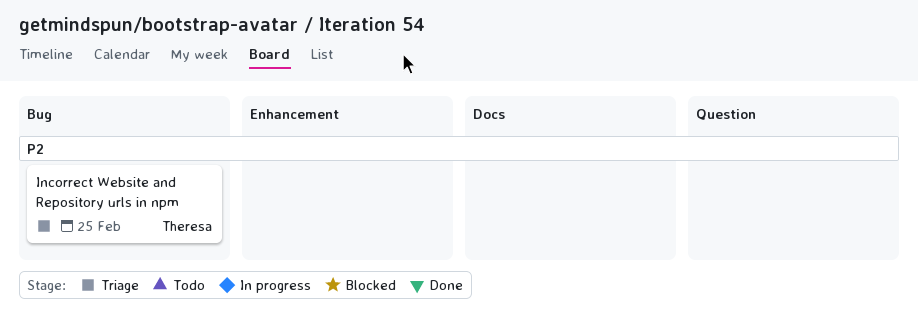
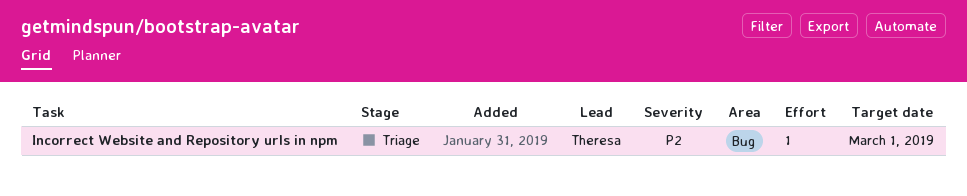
Incorrect Website and Repository urls in npm, due: Feb 25 -> Mar 1

